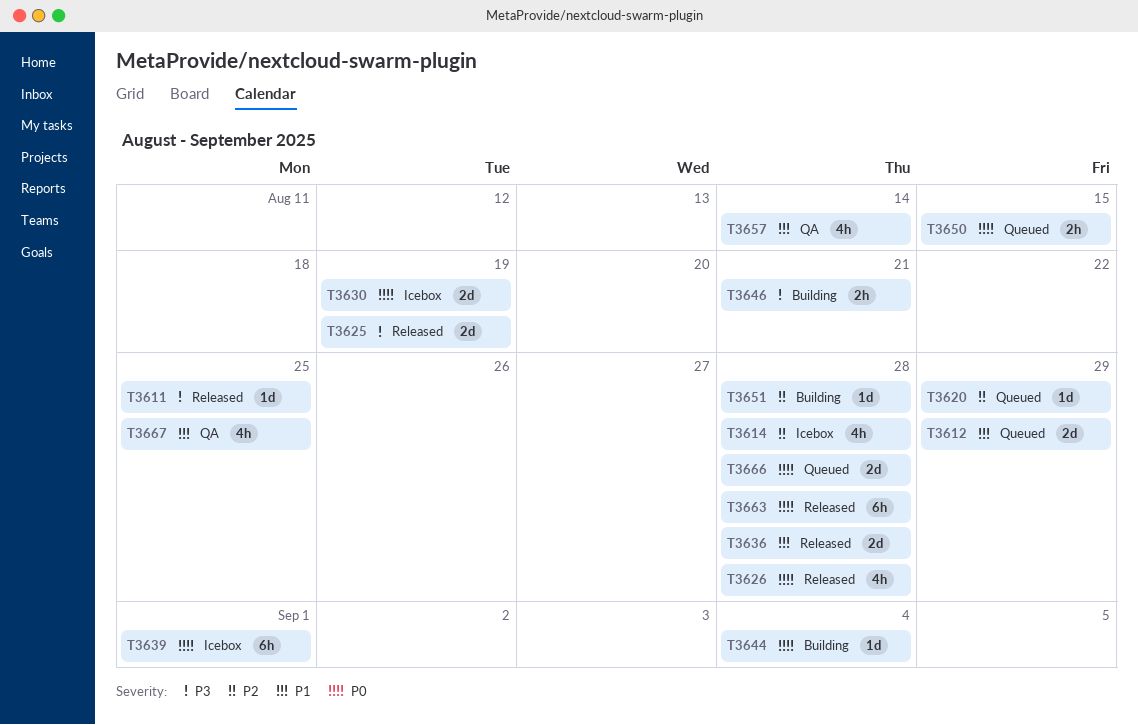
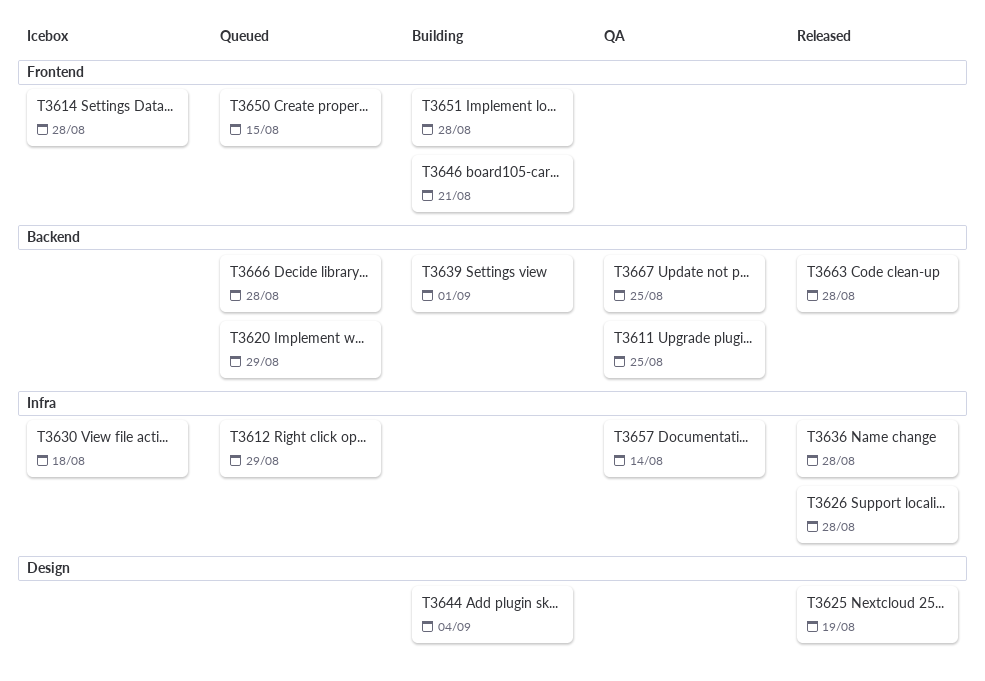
T3611, status: Released -> QA
T3630, due: Aug 19 -> Aug 18
T3639, status: Icebox -> Building

